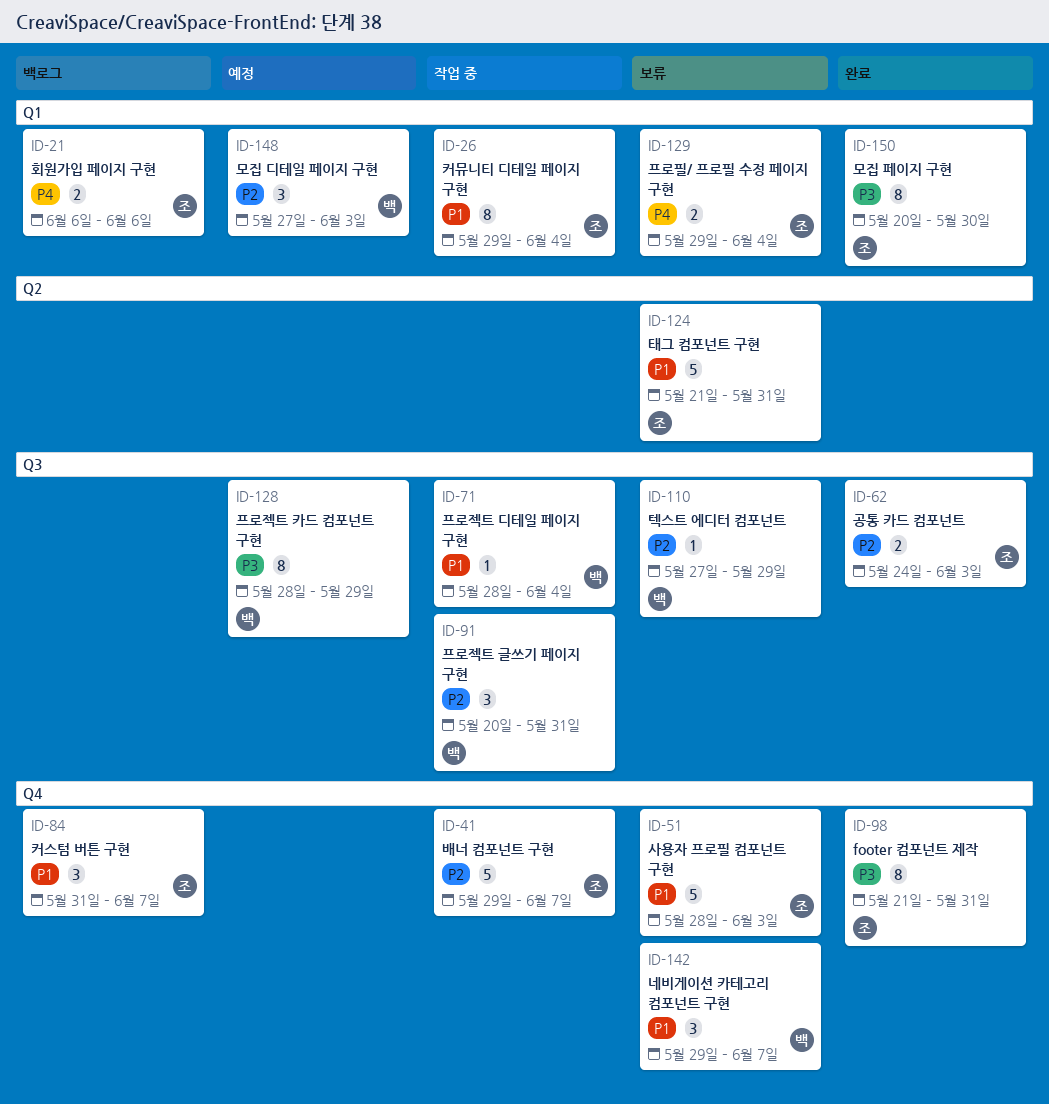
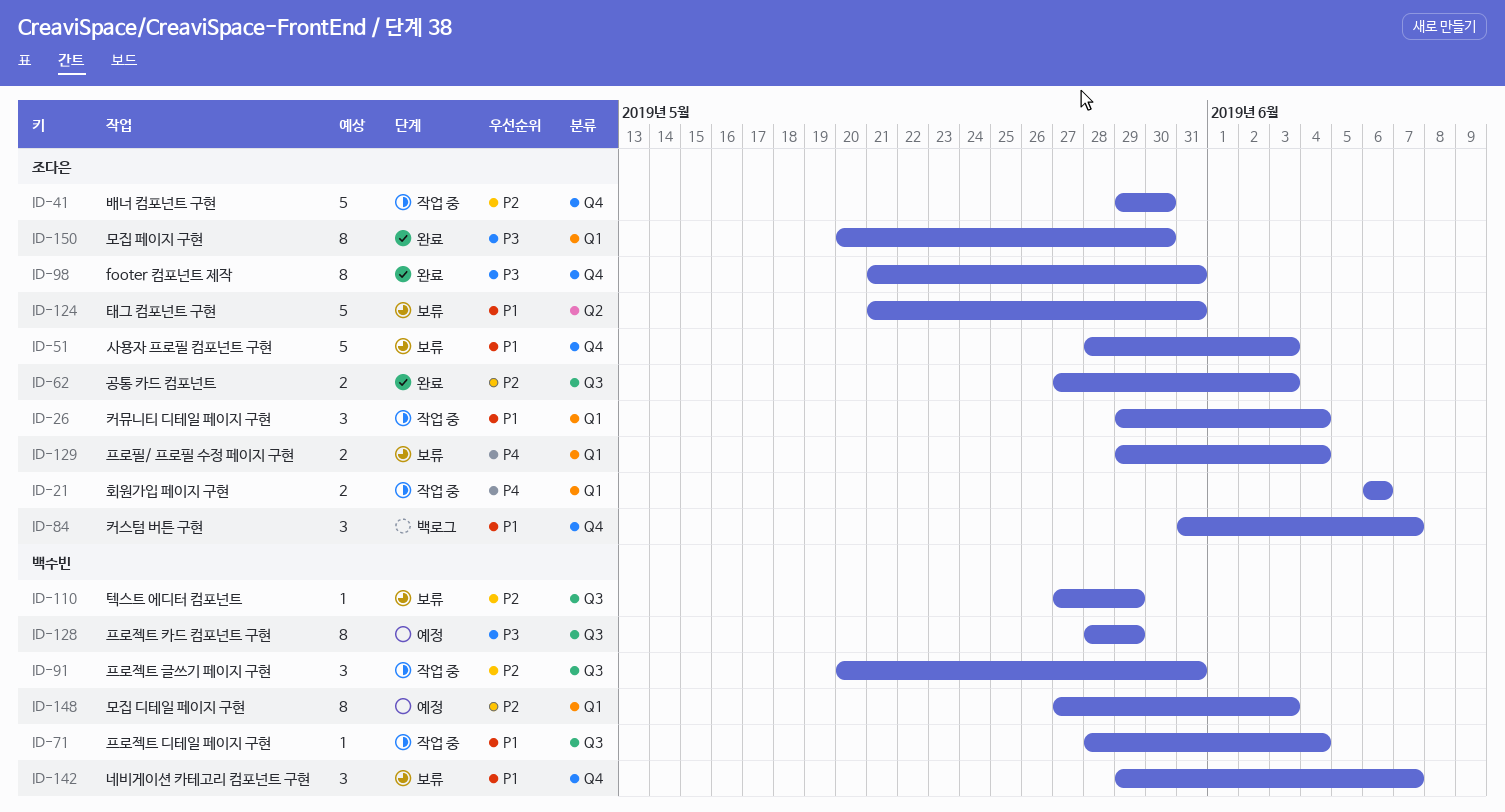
ID-21, status: 백로그 -> 작업 중
ID-26, estimate: 8 -> 3
ID-41, due: Jun 7 -> May 30
ID-62, start: May 24 -> May 27
ID-148, estimate: 3 -> 8

